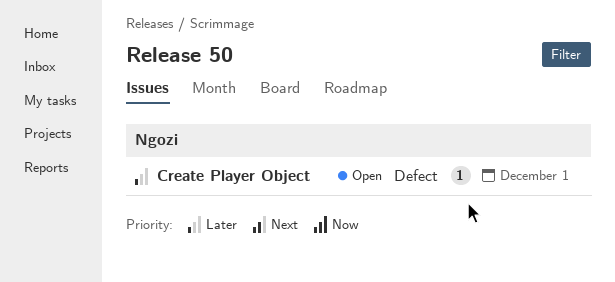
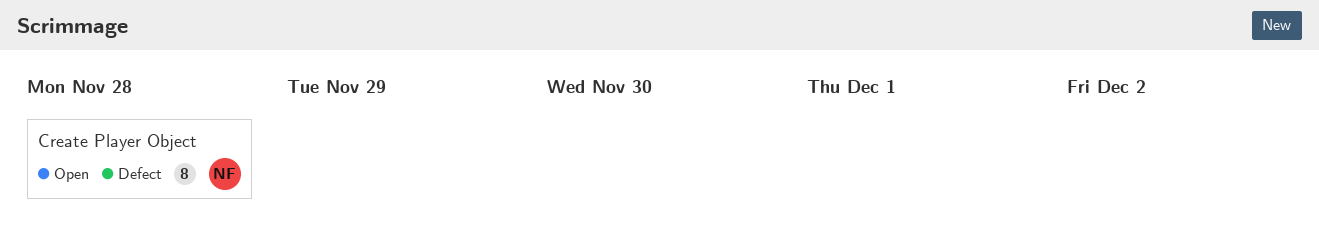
Create Player Object, estimate: 1 -> 8
Create Player Object, due: Dec 1 -> Nov 28

